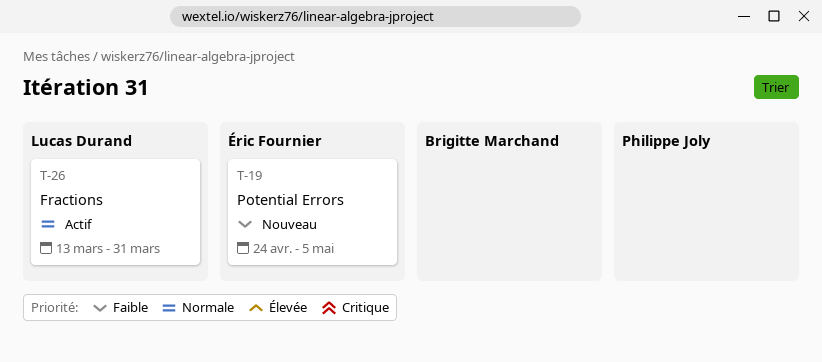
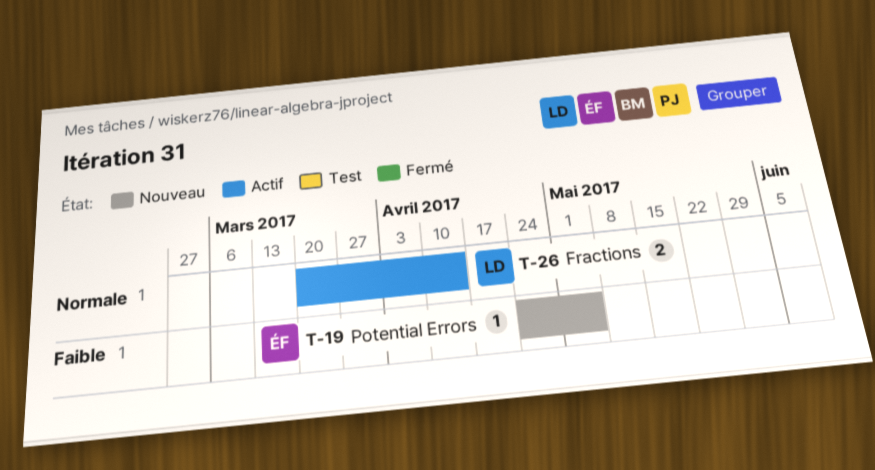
T-26, start: Mar 13 -> Mar 20
T-26, due: Mar 31 -> Apr 14

